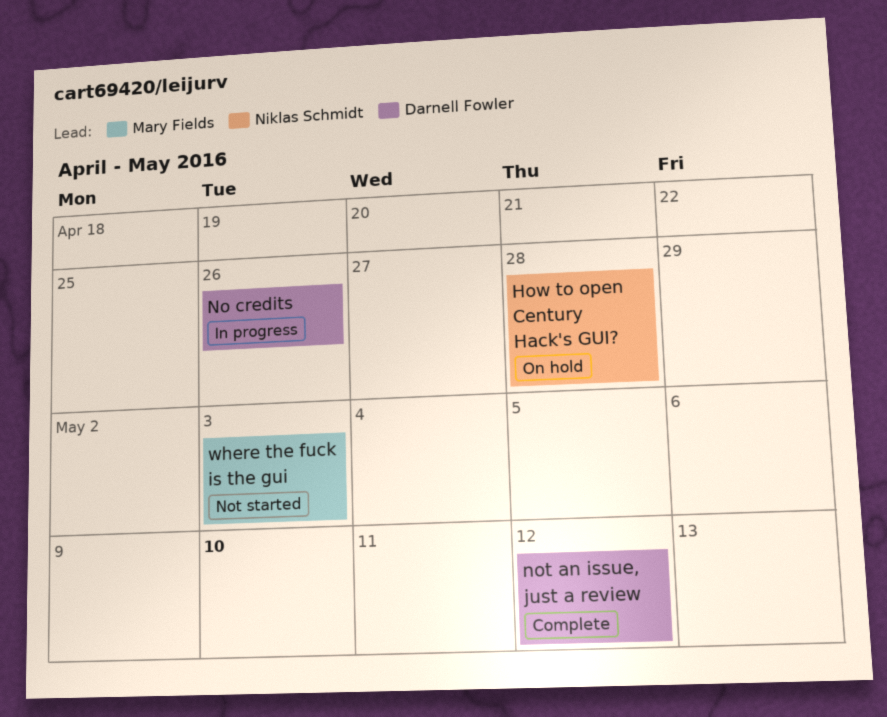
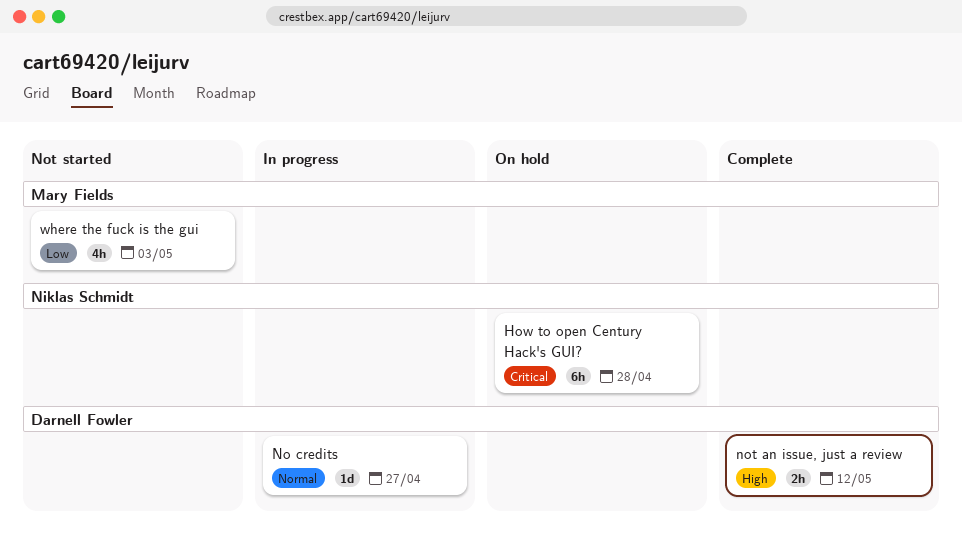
No credits, due: Apr 26 -> Apr 27

